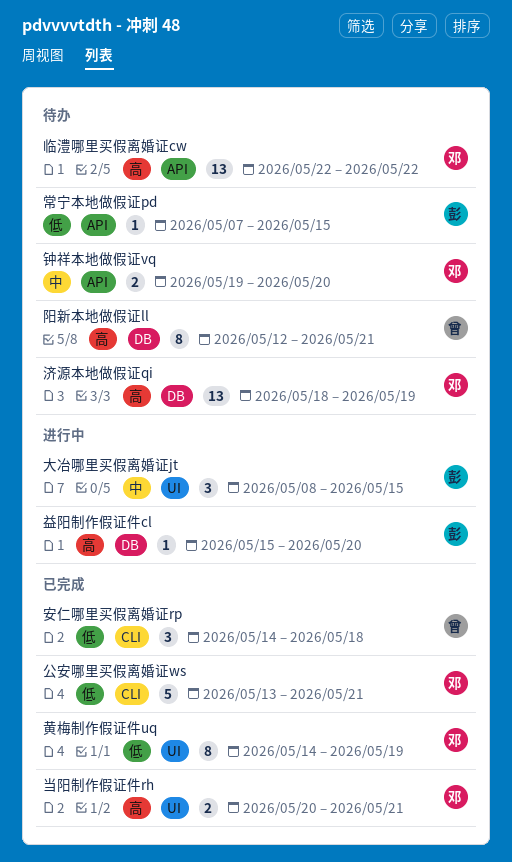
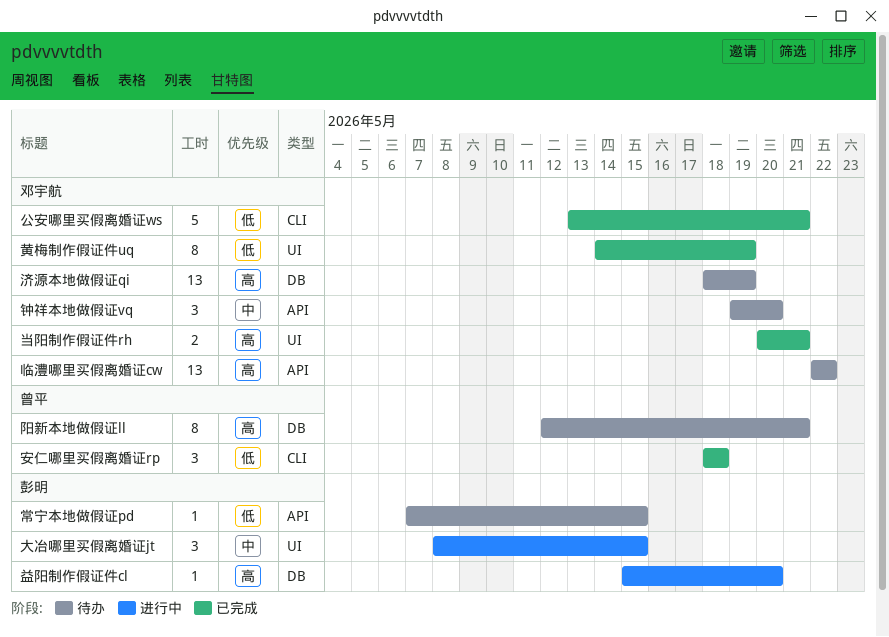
安仁哪里买假离婚证rp, start: May 14 -> May 18
钟祥本地做假证vq, estimate: 2 -> 3

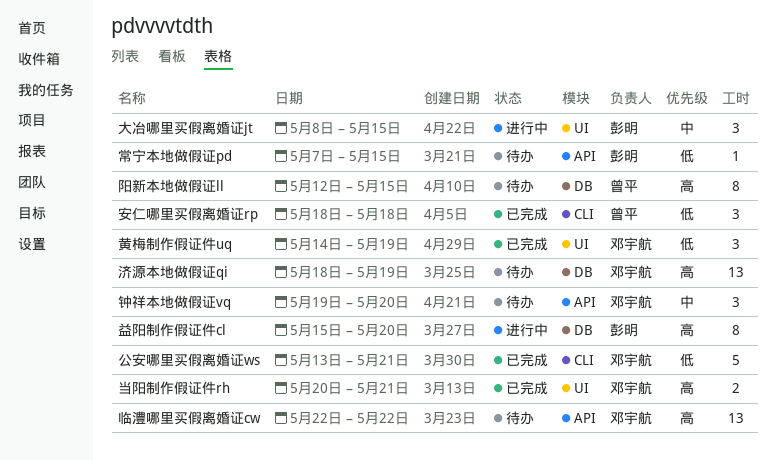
益阳制作假证件cl, estimate: 1 -> 8
阳新本地做假证ll, due: May 21 -> May 15
黄梅制作假证件uq, estimate: 8 -> 3

